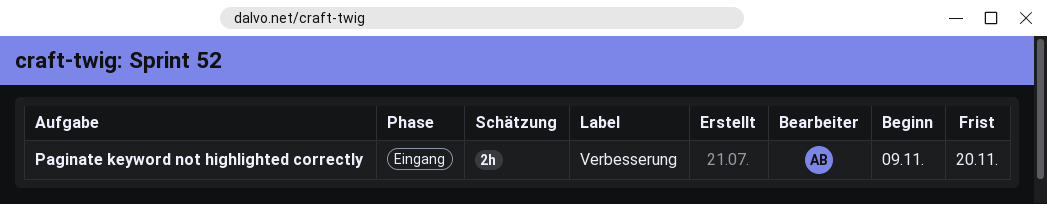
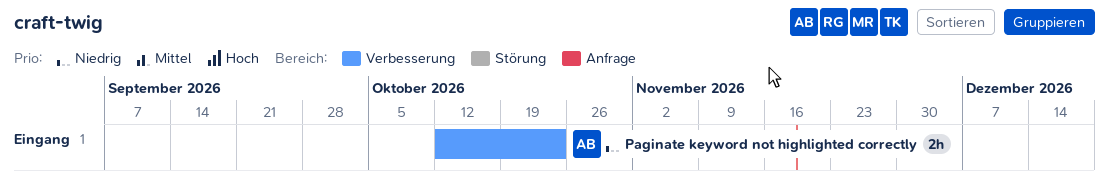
Paginate keyword not highlighted correctly, start: Nov 9 -> Oct 12
Paginate keyword not highlighted correctly, due: Nov 20 -> Oct 23

